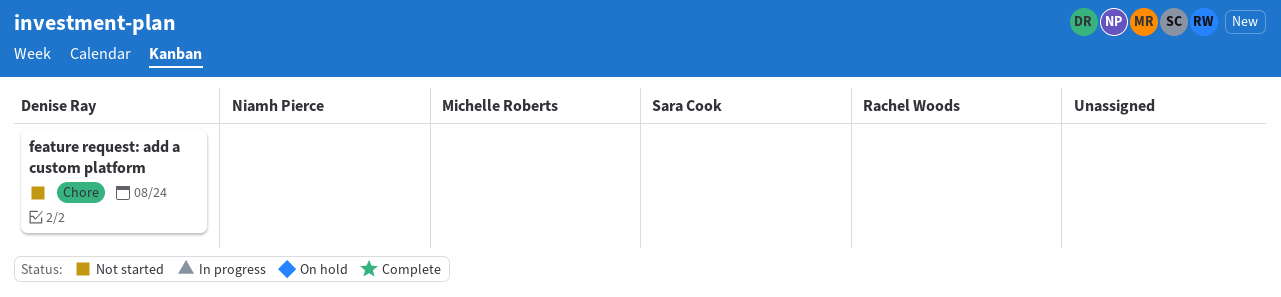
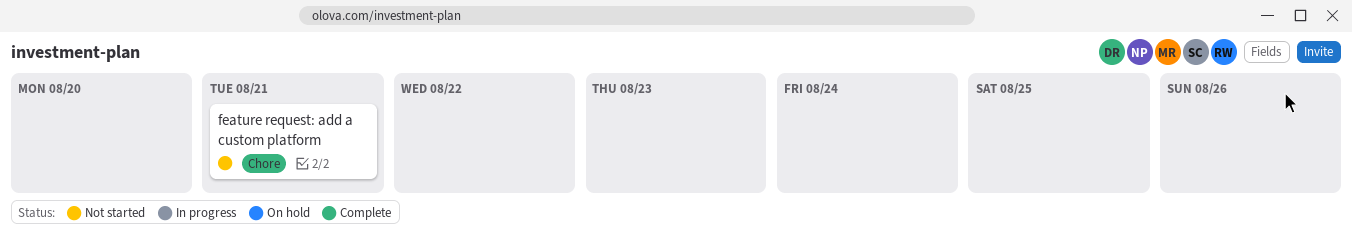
feature request: add a custom platform, due: Aug 24 -> Aug 21

